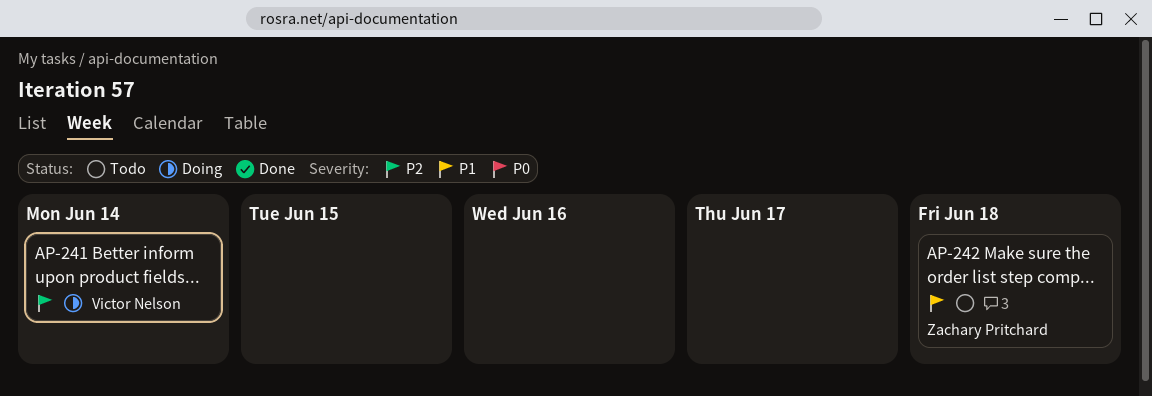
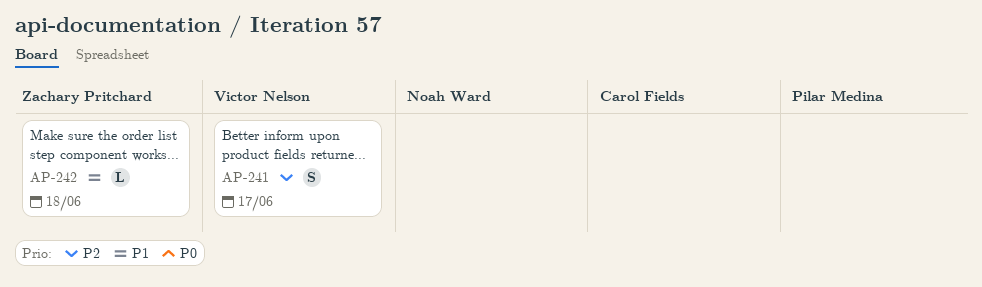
AP-241, due: Jun 14 -> Jun 17

